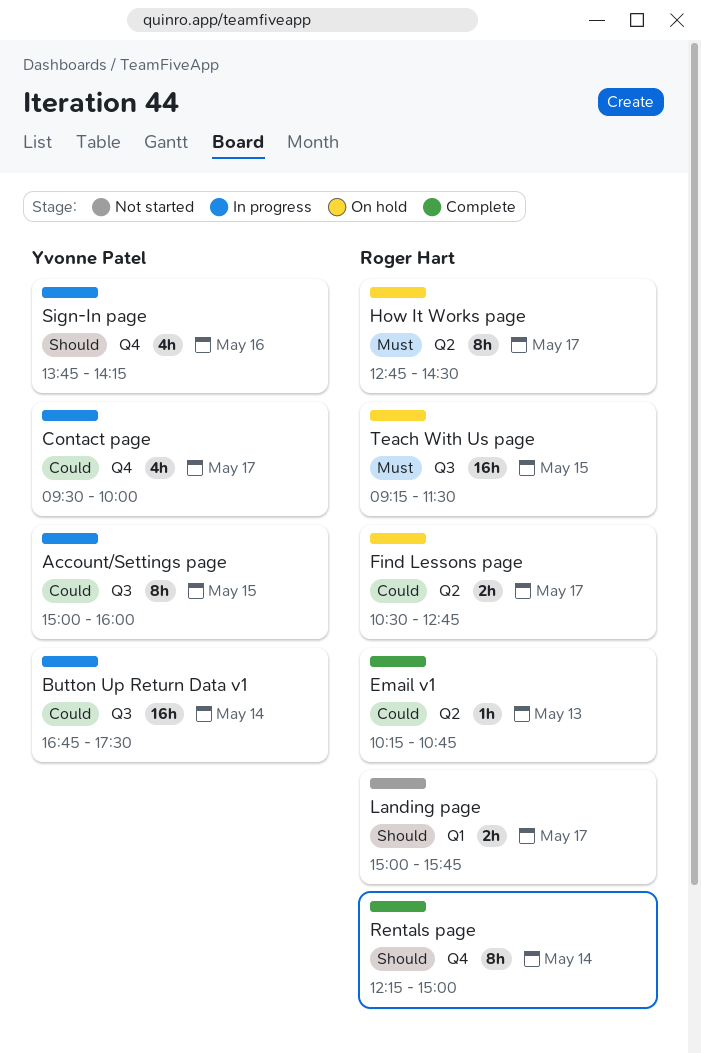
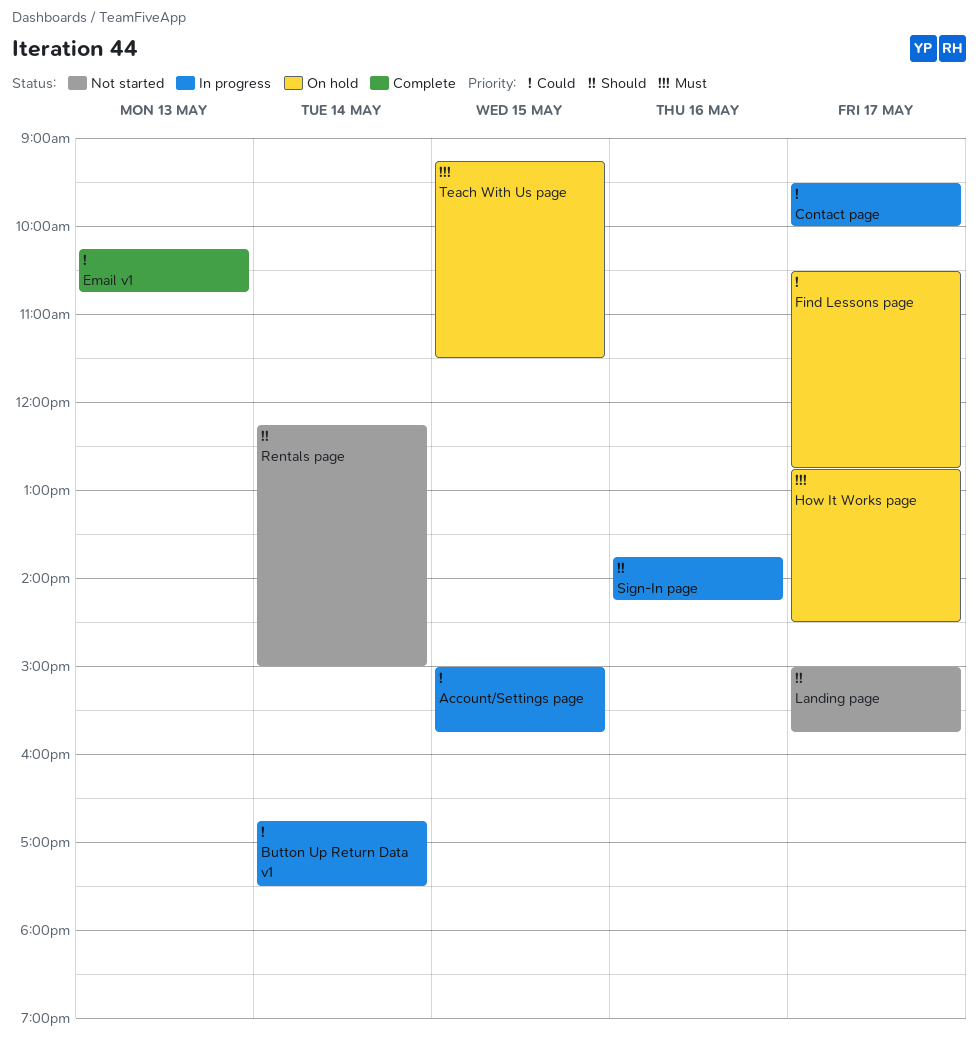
Account/Settings page, ends: 16:00 -> 15:45
Rentals page, status: Complete -> Not started

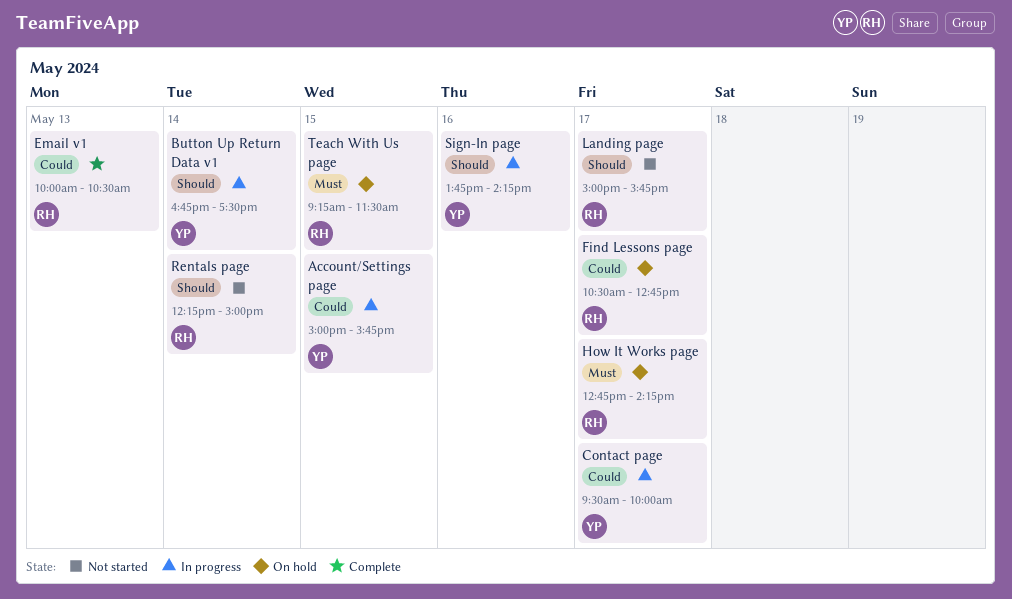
Button Up Return Data v1, priority: Could -> Should
Email v1, begins: 10:15 -> 10:00
Email v1, ends: 10:45 -> 10:30
How It Works page, ends: 14:30 -> 14:15

